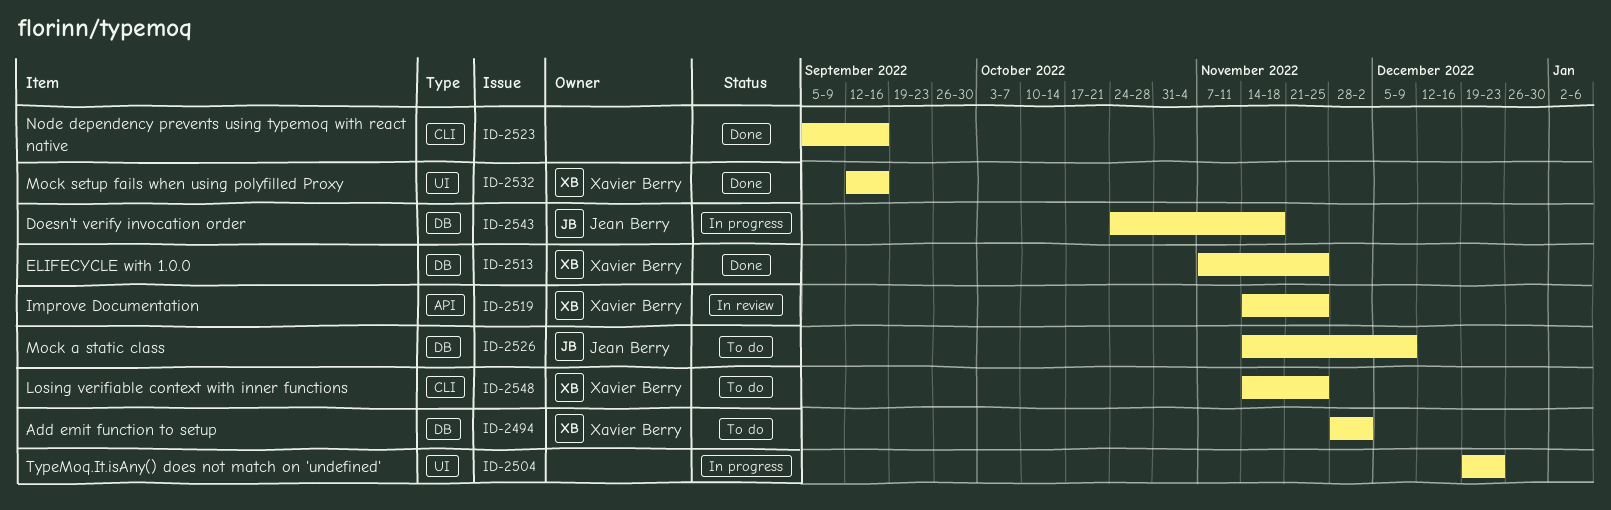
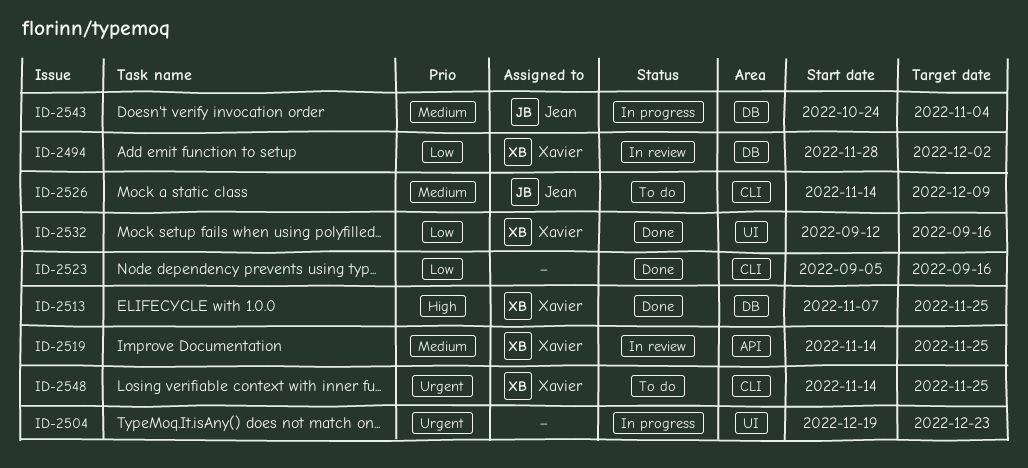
ID-2494, status: To do -> In review
ID-2526, label: DB -> CLI
ID-2543, due: Nov 18 -> Nov 4

